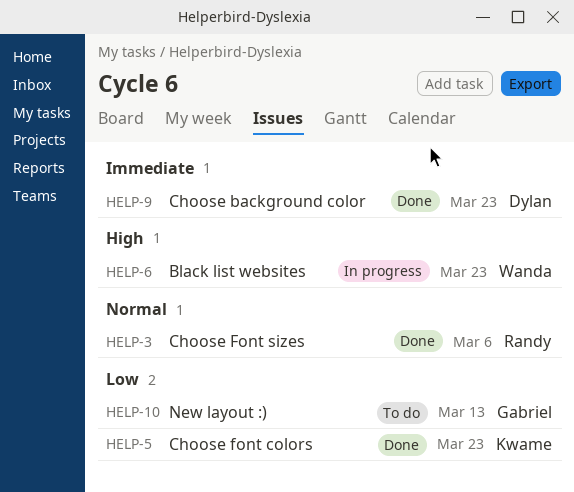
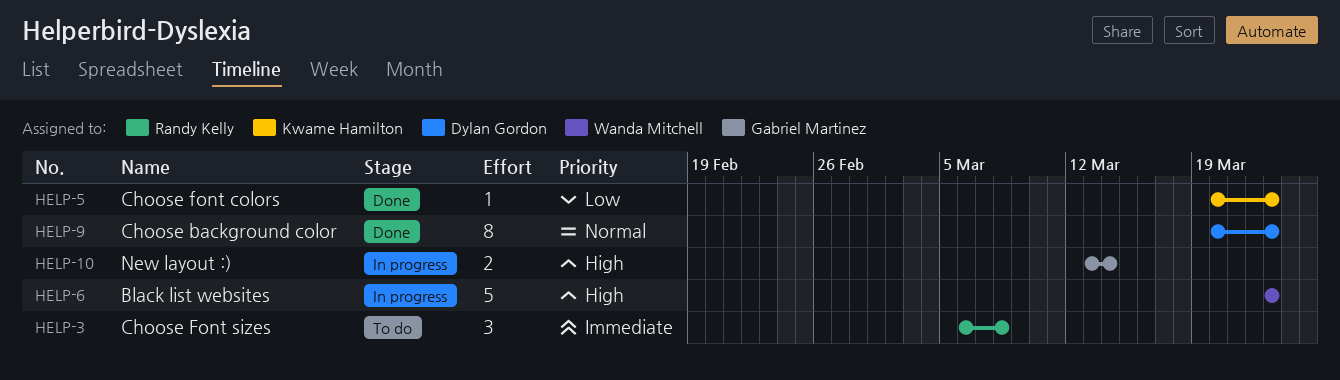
HELP-3, status: Done -> To do
HELP-3, priority: Normal -> Immediate
HELP-3, due: Mar 6 -> Mar 8
HELP-9, priority: Immediate -> Normal
HELP-10, status: To do -> In progress
HELP-10, priority: Low -> High
HELP-10, due: Mar 13 -> Mar 14

